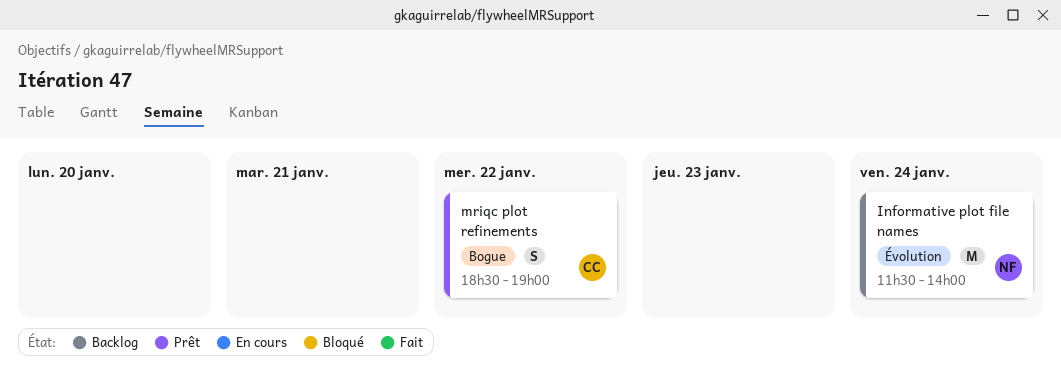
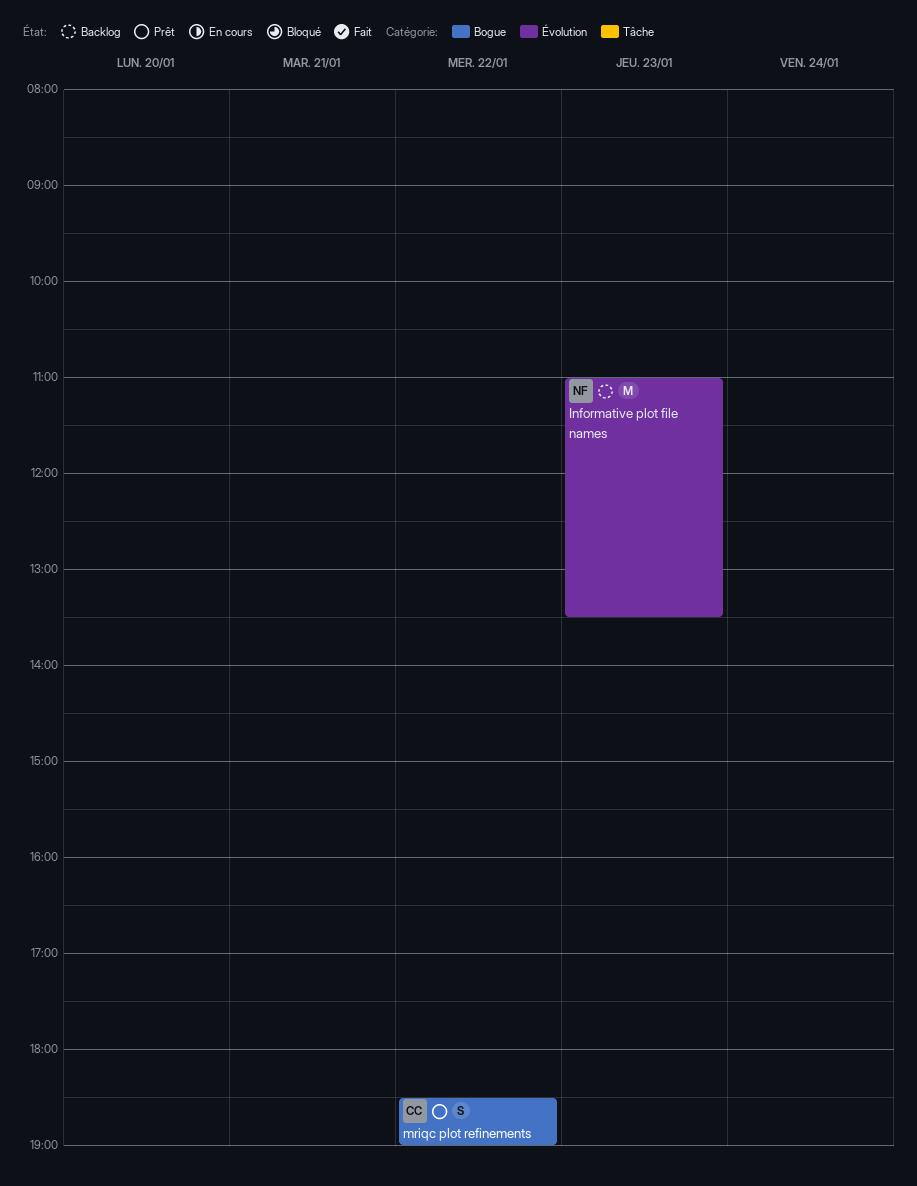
Informative plot file names, day: Jan 24 -> Jan 23
Informative plot file names, begins: 11:30 -> 11:00
Informative plot file names, ends: 14:00 -> 13:30

